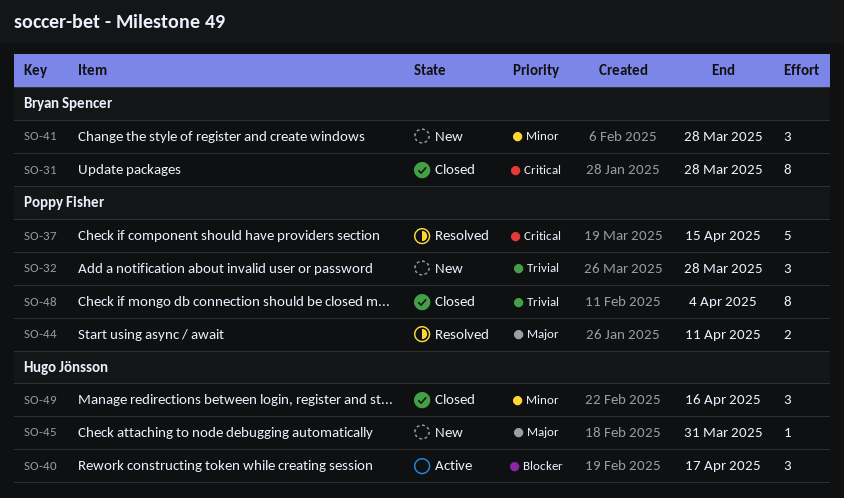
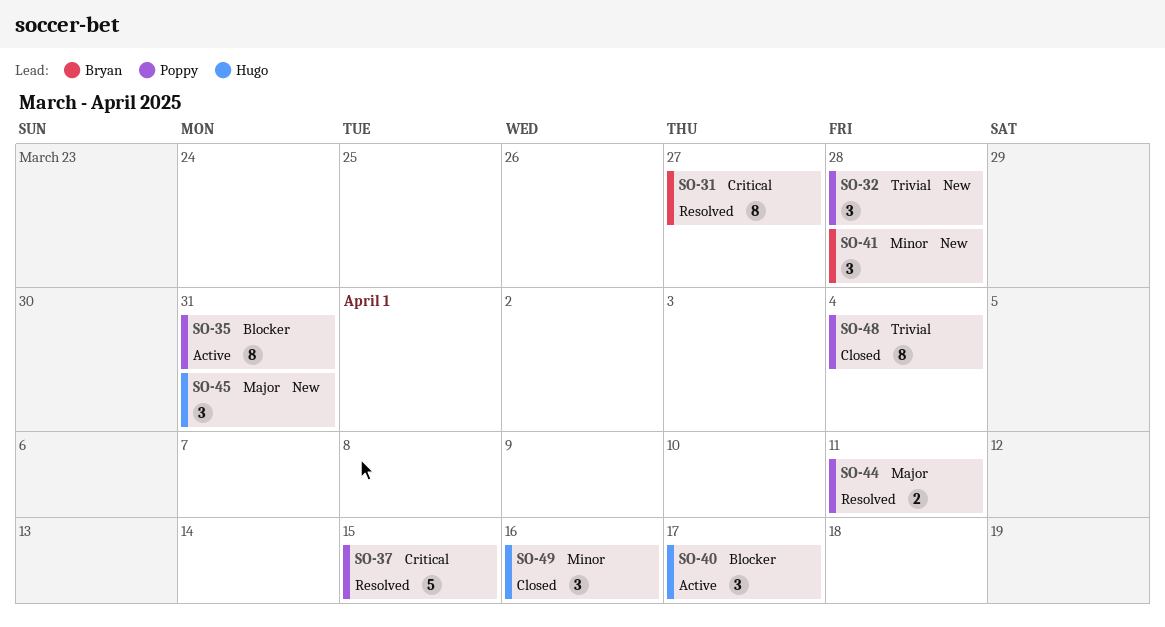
SO-31, status: Closed -> Resolved
SO-31, due: Mar 28 -> Mar 27
SO-35: none -> present
SO-45, estimate: 1 -> 3

